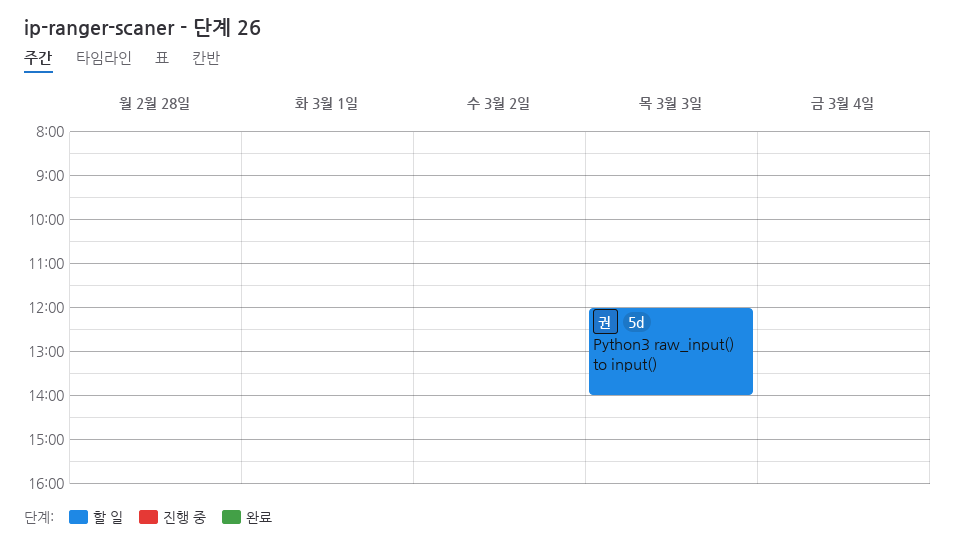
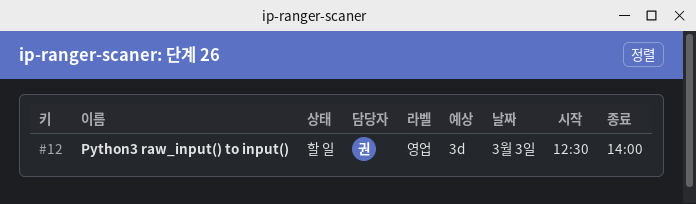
Python3 raw_input() to input(), estimate: 5d -> 3d
Python3 raw_input() to input(), begins: 12:00 -> 12:30

